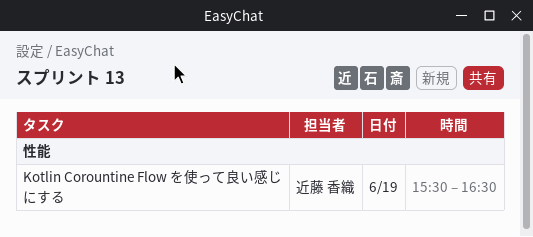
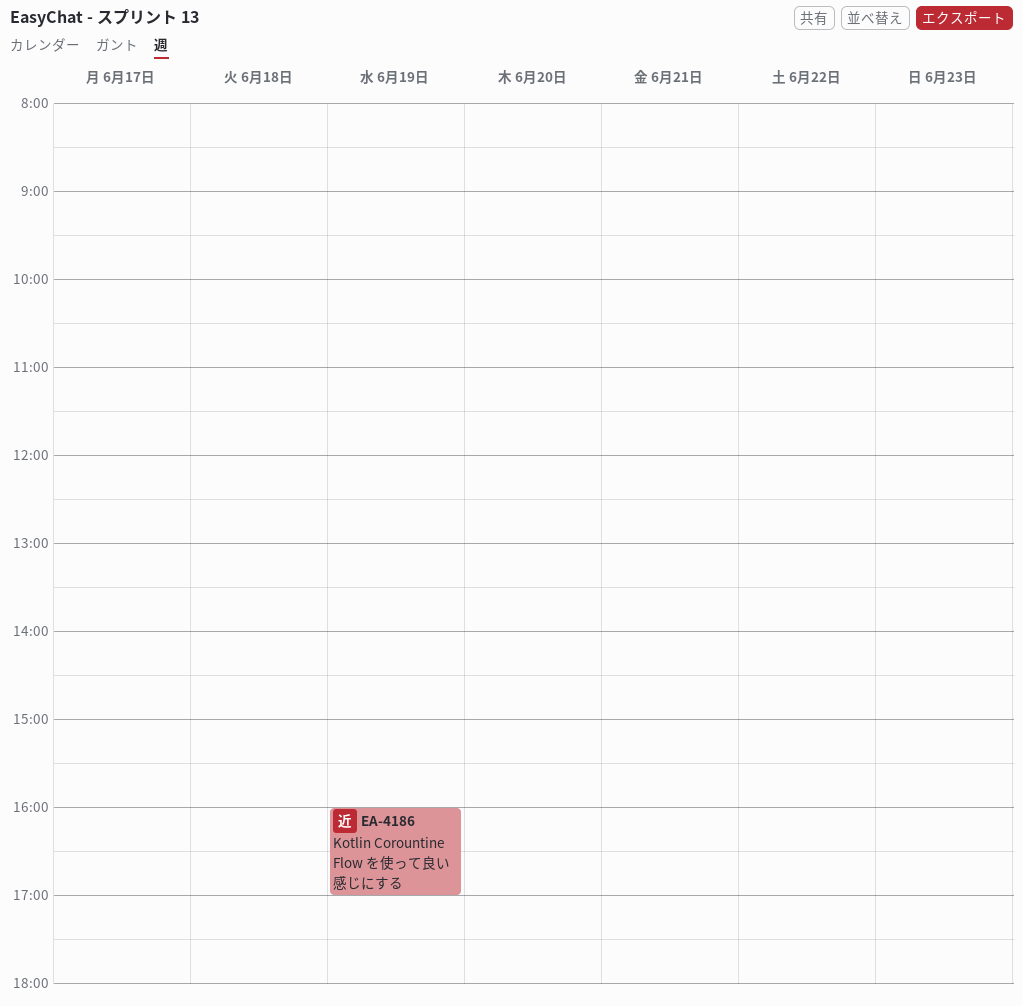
Kotlin Corountine Flow を使って良い感じにする, begins: 15:30 -> 16:00
Kotlin Corountine Flow を使って良い感じにする, ends: 16:30 -> 17:00

